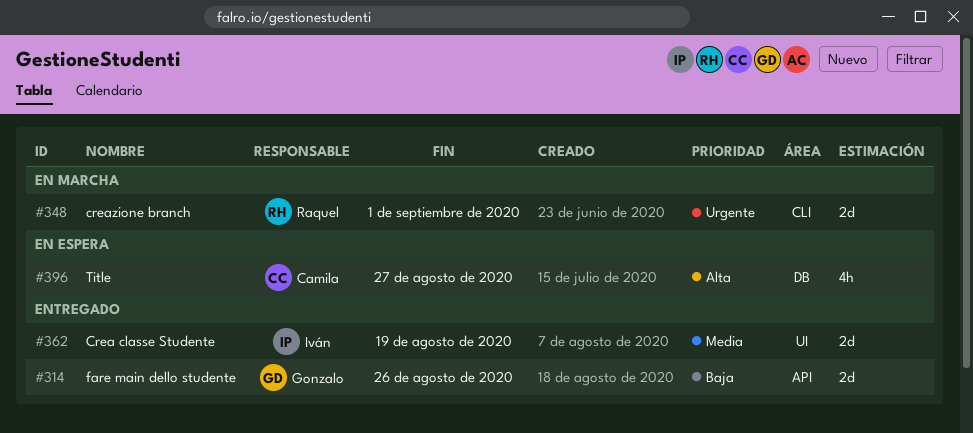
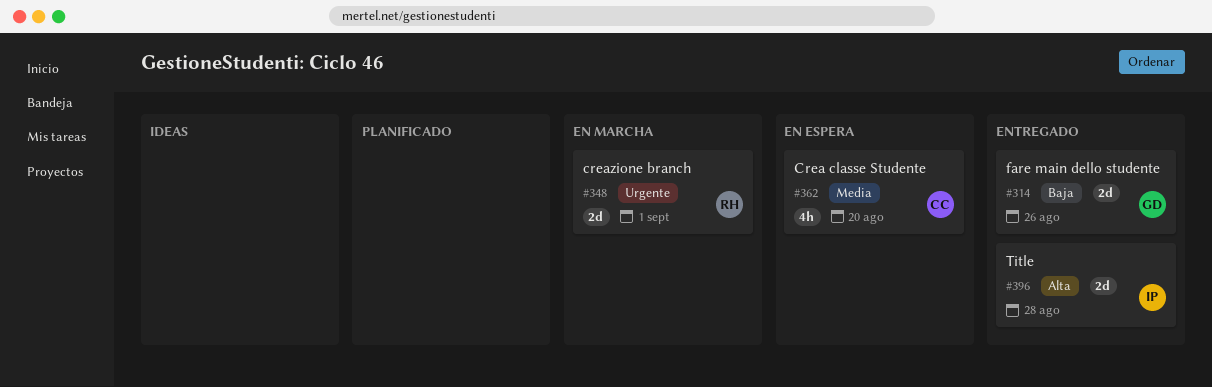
#362, status: Entregado -> En espera
#362, owner: Iván -> Camila
#362, estimate: 2d -> 4h
#362, due: Aug 19 -> Aug 20
#396, status: En espera -> Entregado
#396, owner: Camila -> Iván
#396, estimate: 4h -> 2d
#396, due: Aug 27 -> Aug 28

